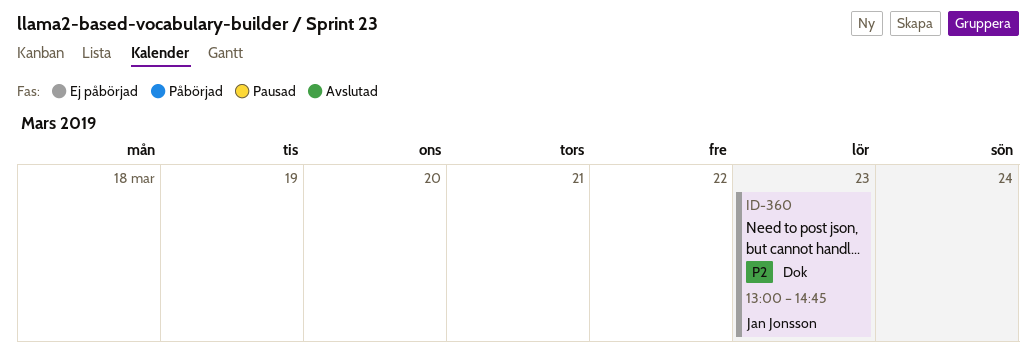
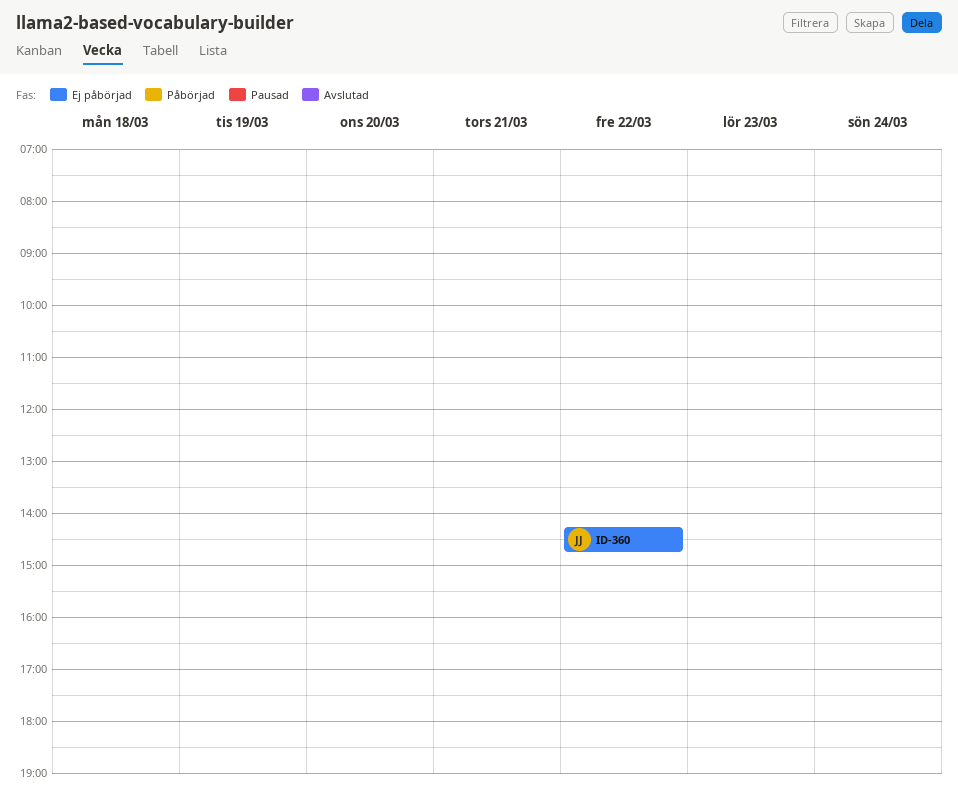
ID-360, day: Mar 23 -> Mar 22
ID-360, begins: 13:00 -> 14:15

